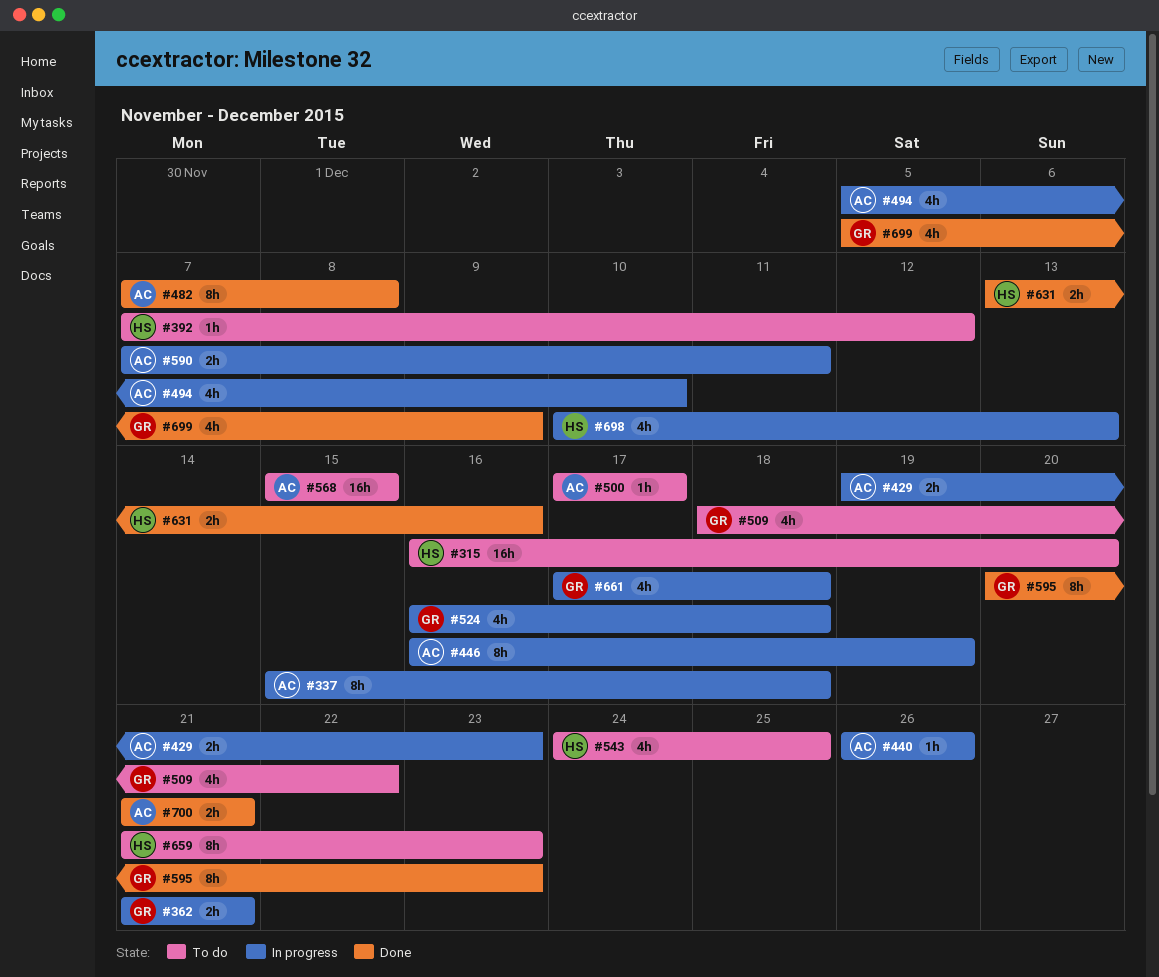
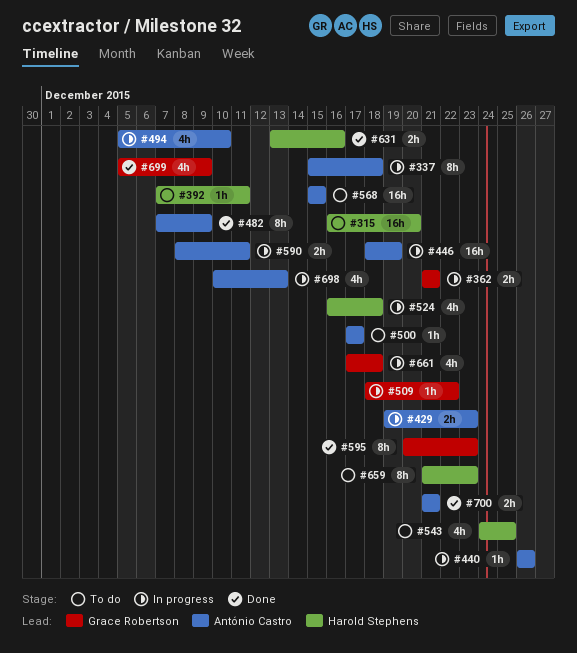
#392, due: Dec 12 -> Dec 11
#446, estimate: 8h -> 16h
#446, start: Dec 16 -> Dec 18
#482, due: Dec 8 -> Dec 9
#509, status: To do -> In progress
#509, estimate: 4h -> 1h
#524, owner: Grace Robertson -> Harold Stephens
#590, start: Dec 7 -> Dec 8
#698, owner: Harold Stephens -> António Castro

